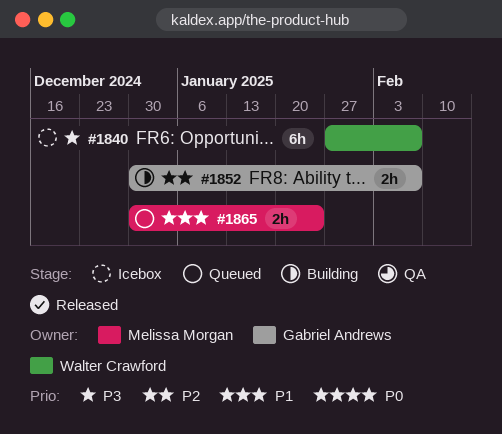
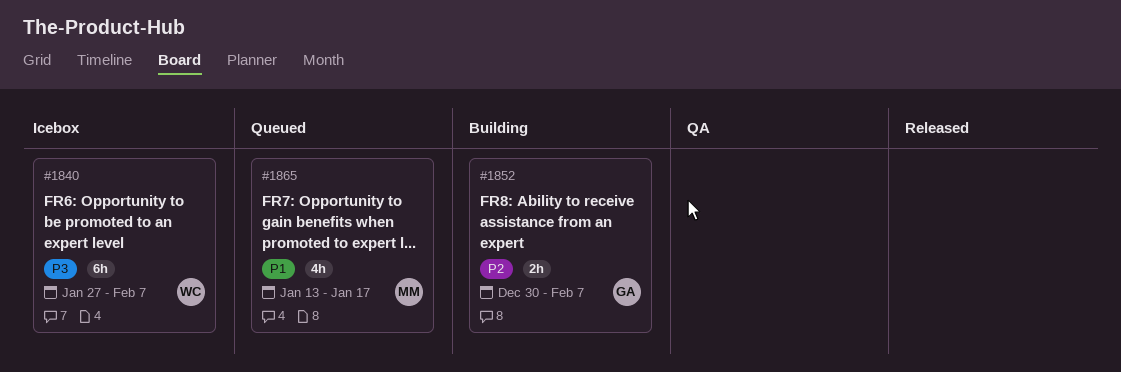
#1865, estimate: 2h -> 4h
#1865, start: Dec 30 -> Jan 13
#1865, due: Jan 24 -> Jan 17

